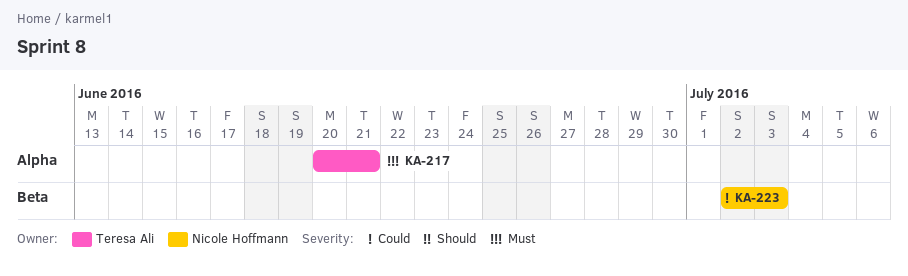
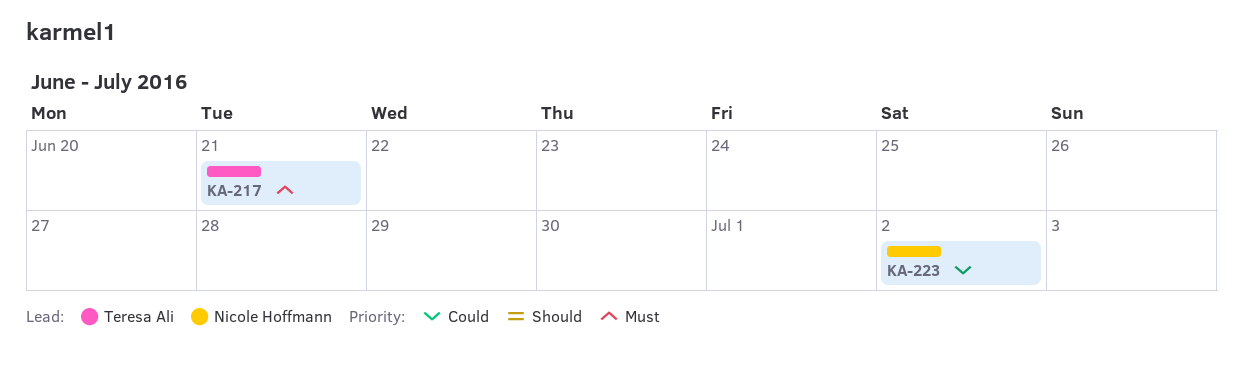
KA-223, due: Jul 3 -> Jul 2

